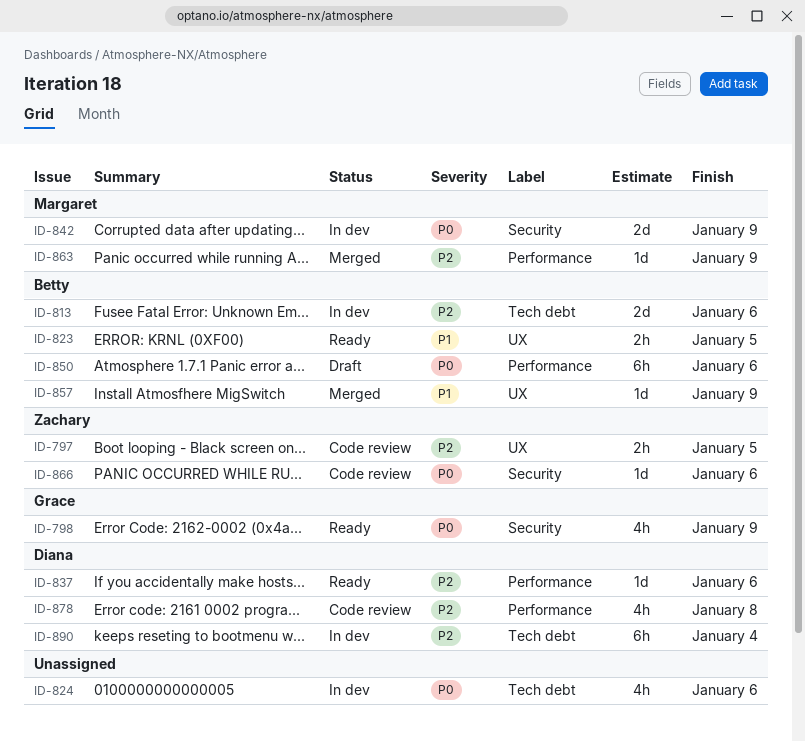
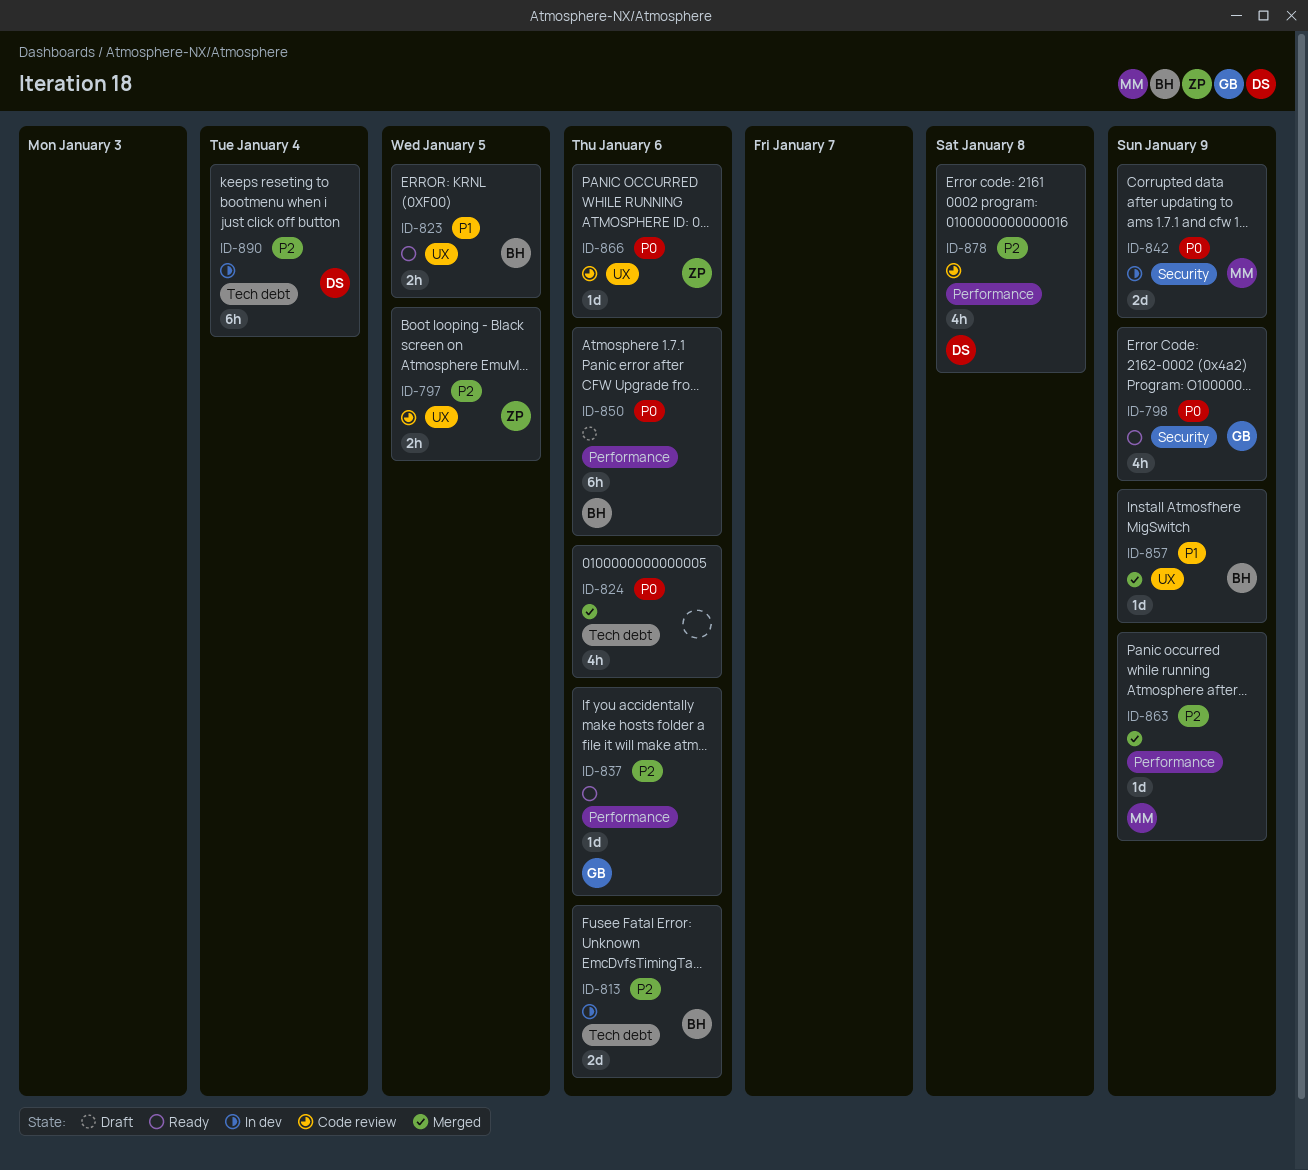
ID-824, status: In dev -> Merged
ID-837, owner: Diana -> Grace
ID-866, label: Security -> UX

